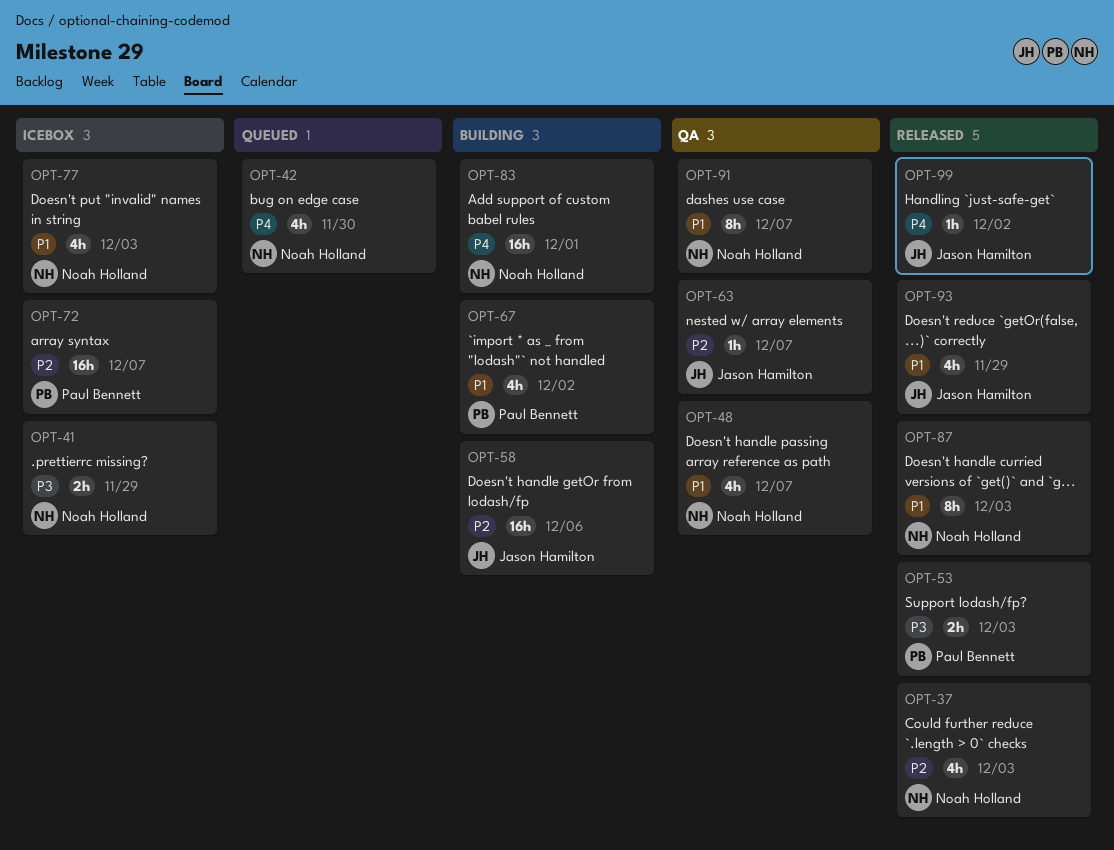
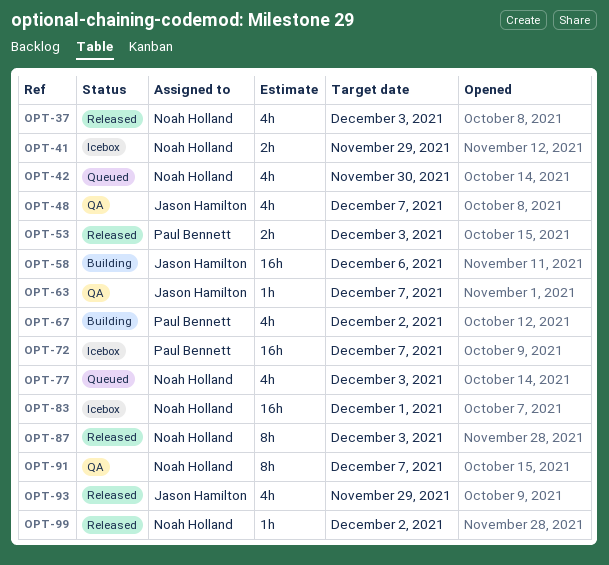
OPT-48, owner: Noah Holland -> Jason Hamilton
OPT-77, status: Icebox -> Queued
OPT-83, status: Building -> Icebox
OPT-99, owner: Jason Hamilton -> Noah Holland

